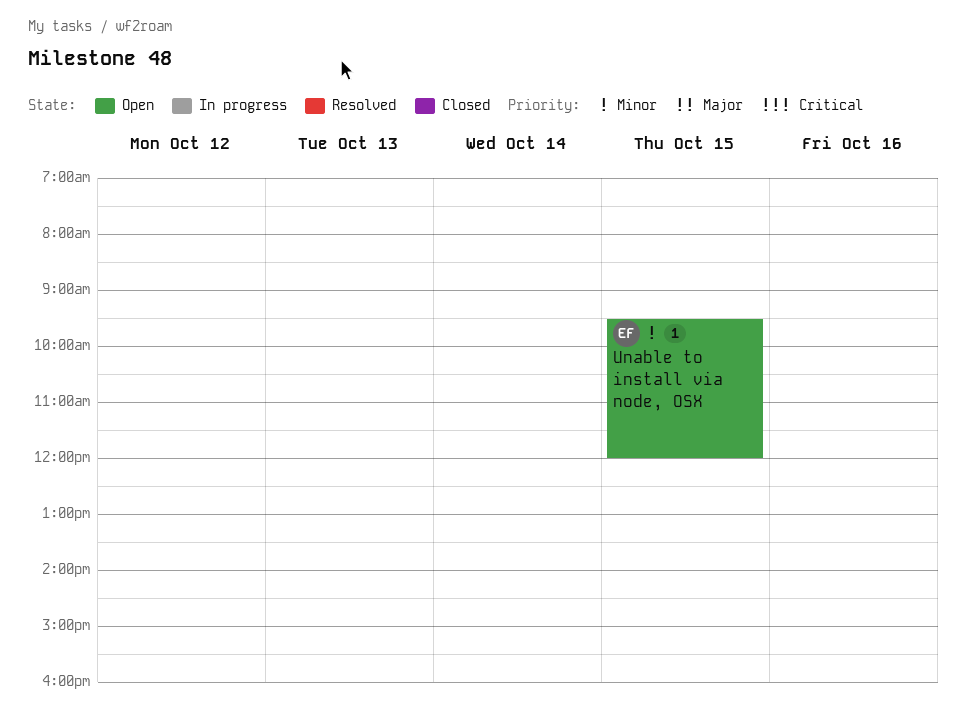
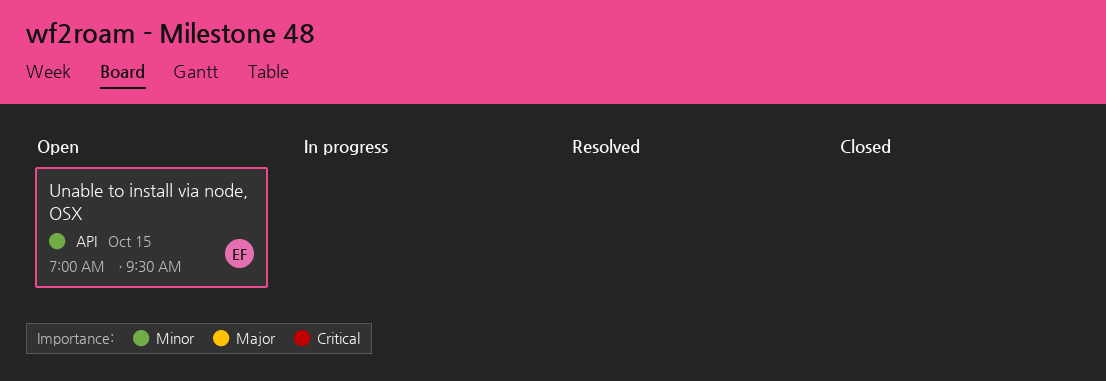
Unable to install via node, OSX, begins: 09:30 -> 07:00
Unable to install via node, OSX, ends: 12:00 -> 09:30

